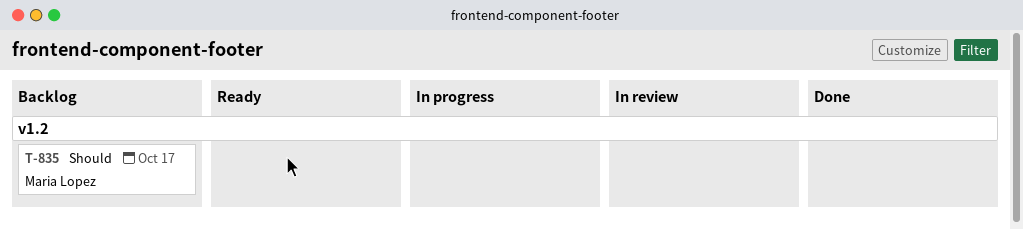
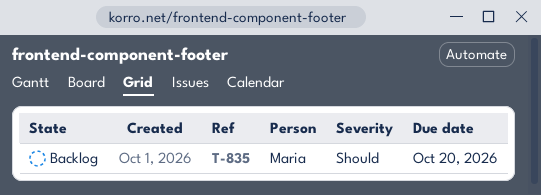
T-835, due: Oct 17 -> Oct 20

